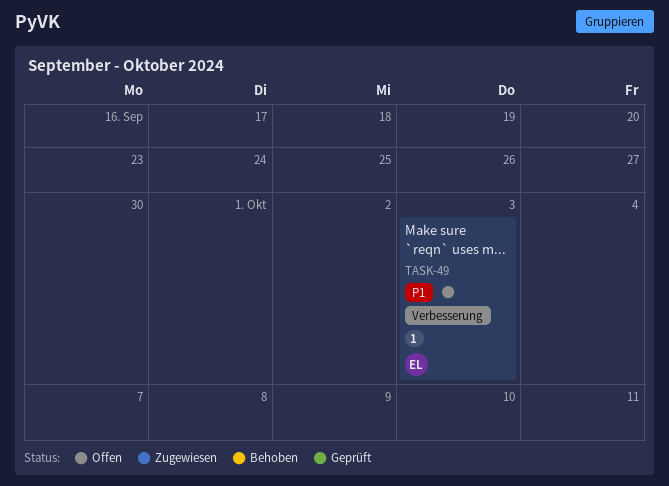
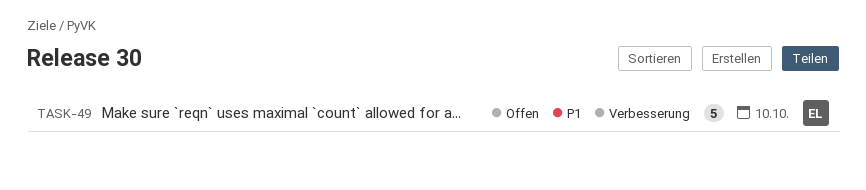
TASK-49, estimate: 1 -> 5
TASK-49, due: Oct 3 -> Oct 10

